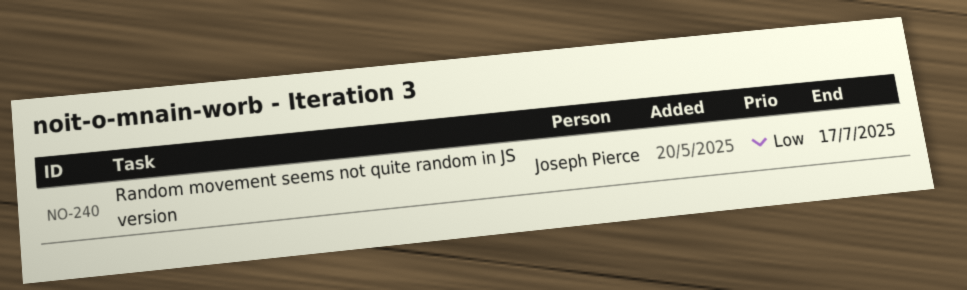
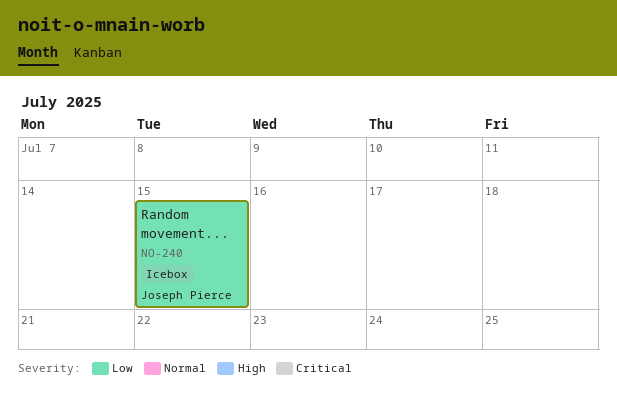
NO-240, due: Jul 17 -> Jul 15

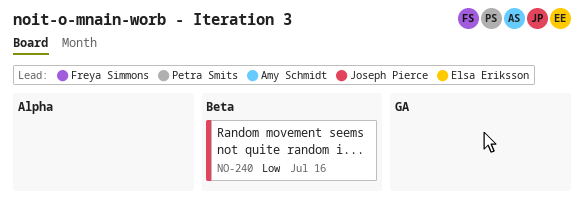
NO-240, due: Jul 15 -> Jul 16

